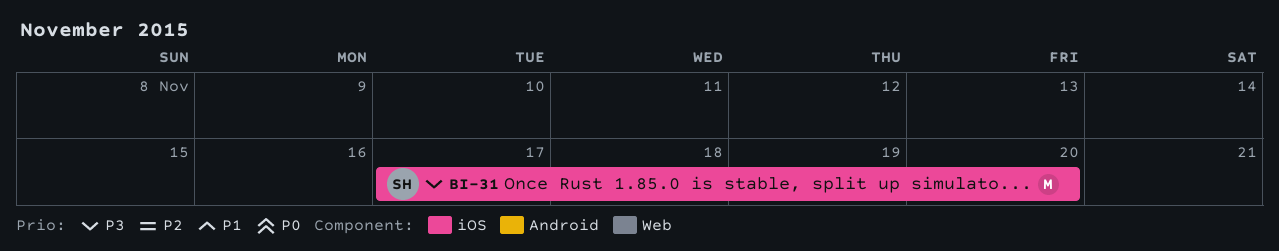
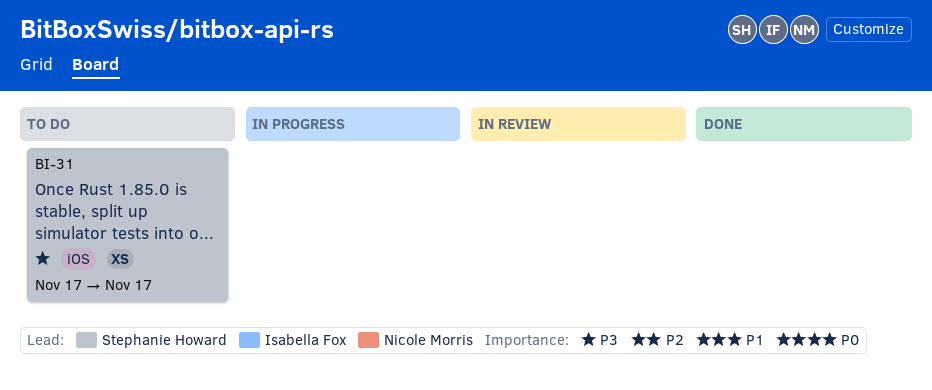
BI-31, estimate: M -> XS
BI-31, due: Nov 20 -> Nov 17

